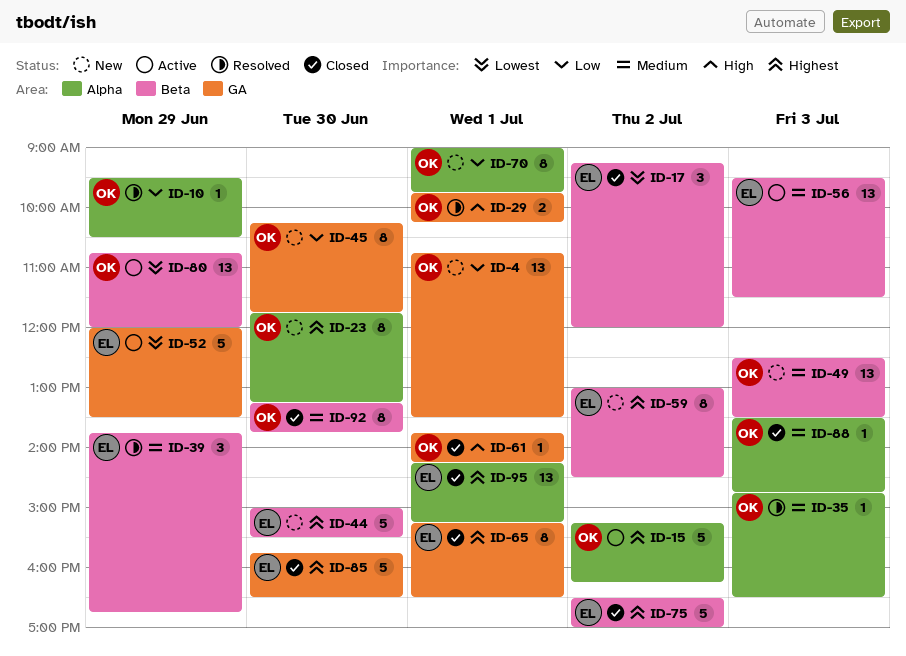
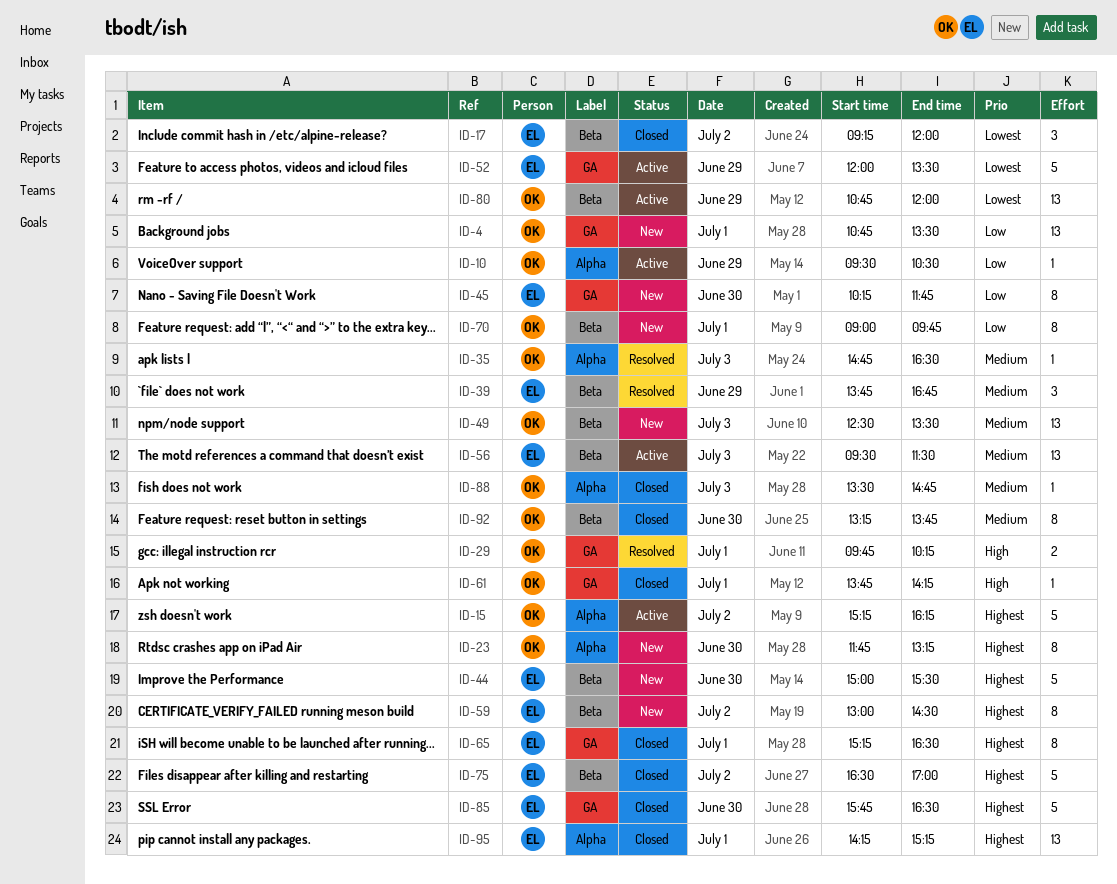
ID-10, status: Resolved -> Active
ID-45, owner: OK -> EL
ID-70, label: Alpha -> Beta

